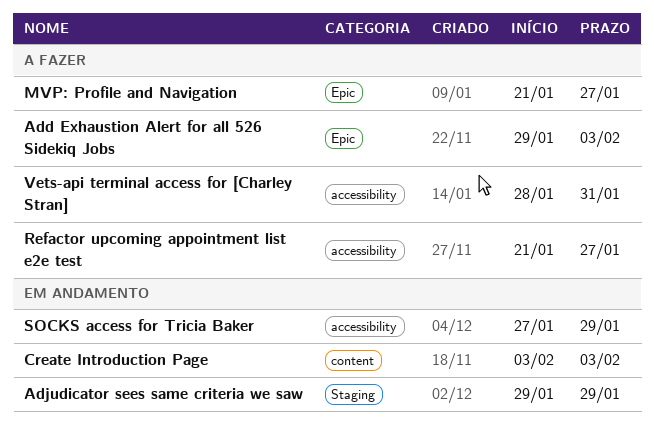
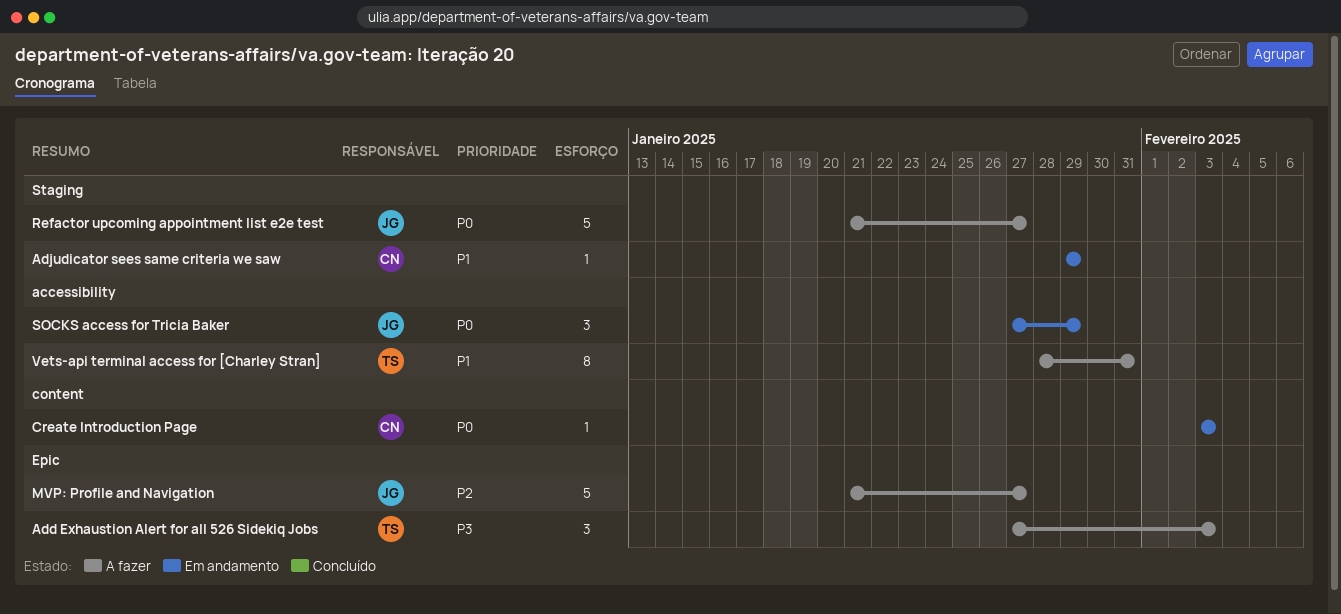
Add Exhaustion Alert for all 526 Sidekiq Jobs, start: Jan 29 -> Jan 27
Refactor upcoming appointment list e2e test, label: accessibility -> Staging

